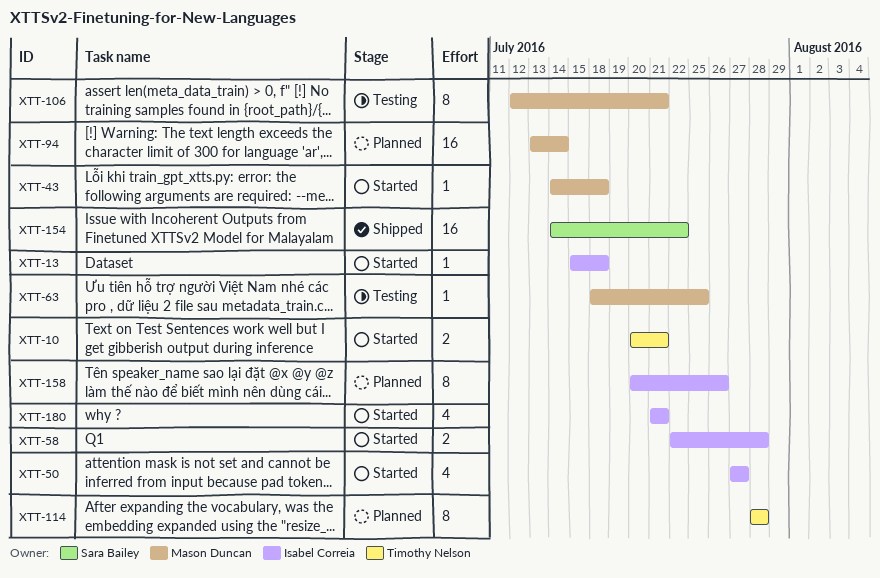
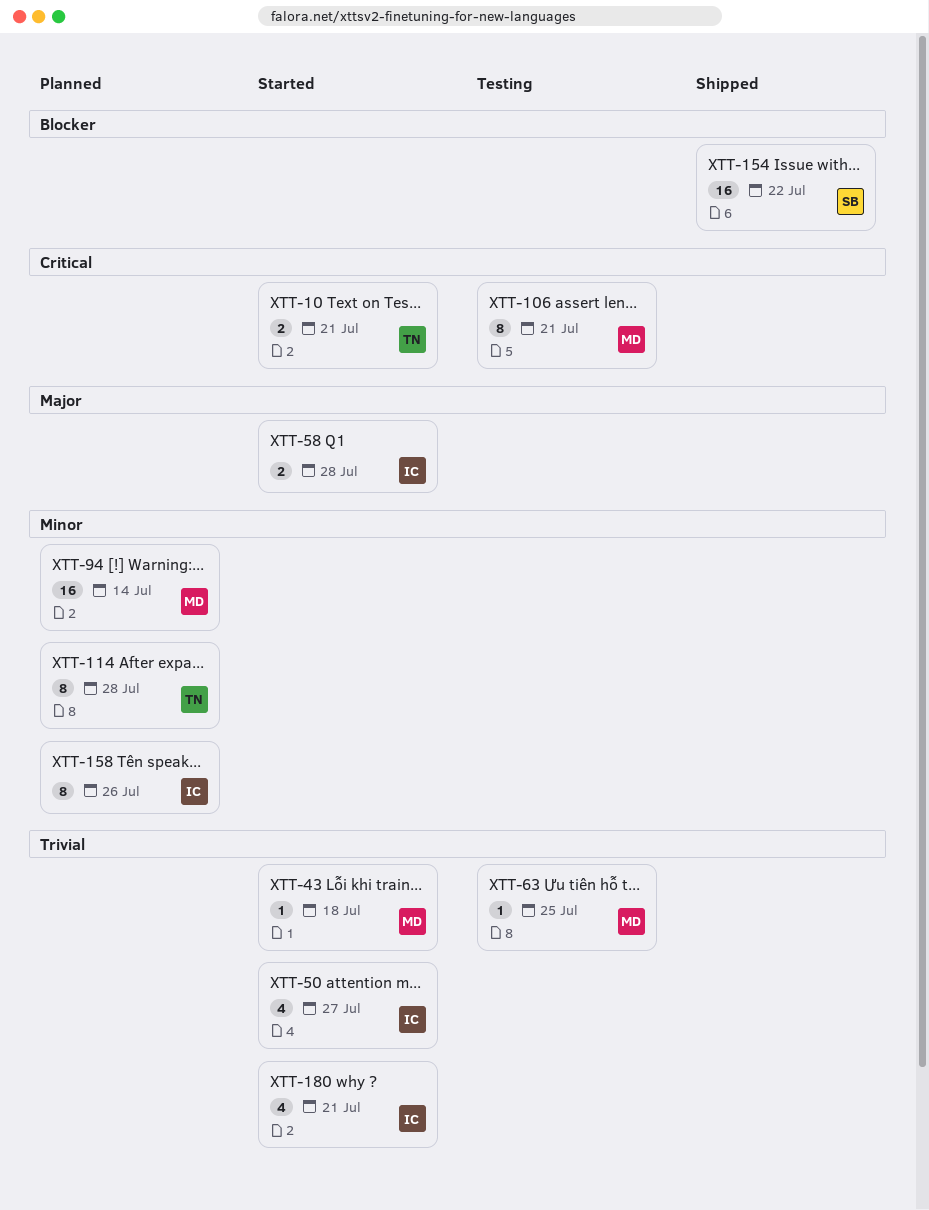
XTT-13: present -> none

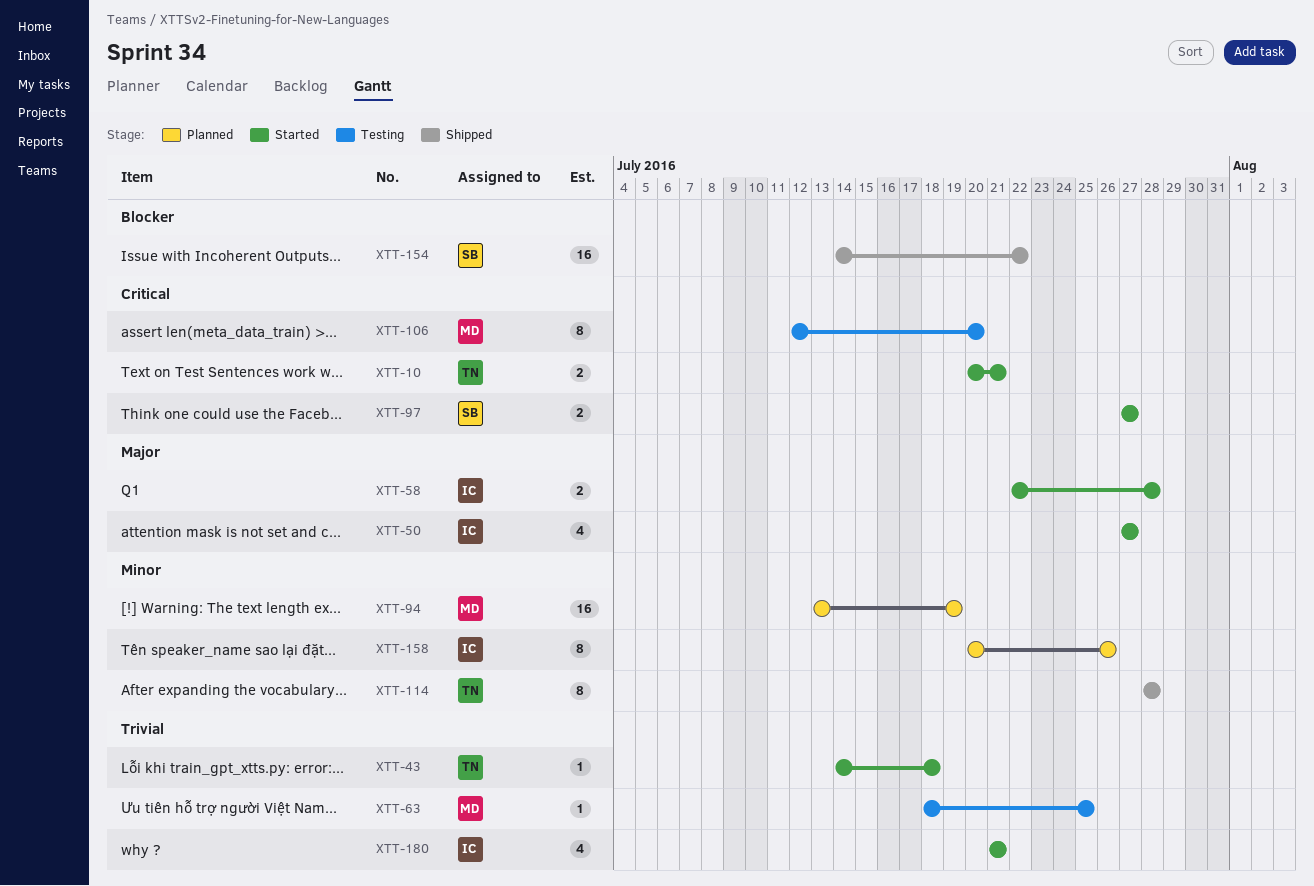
XTT-43, owner: MD -> TN
XTT-50, priority: Trivial -> Major
XTT-94, due: Jul 14 -> Jul 19
XTT-97: none -> present
XTT-106, due: Jul 21 -> Jul 20
XTT-114, status: Planned -> Shipped

